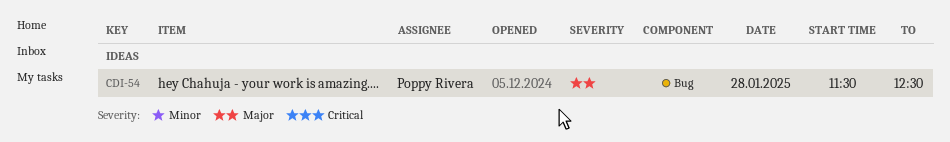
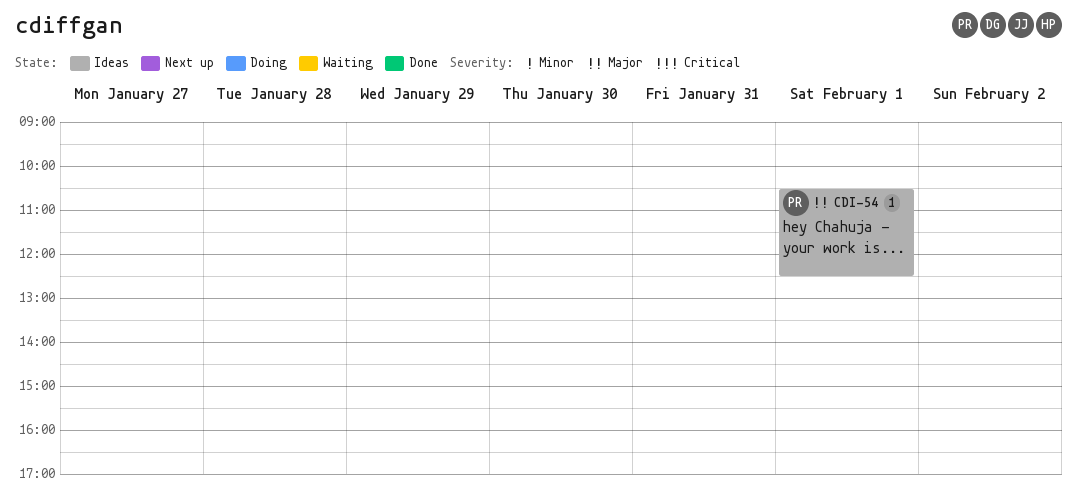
CDI-54, day: Jan 28 -> Feb 1
CDI-54, begins: 11:30 -> 10:30

